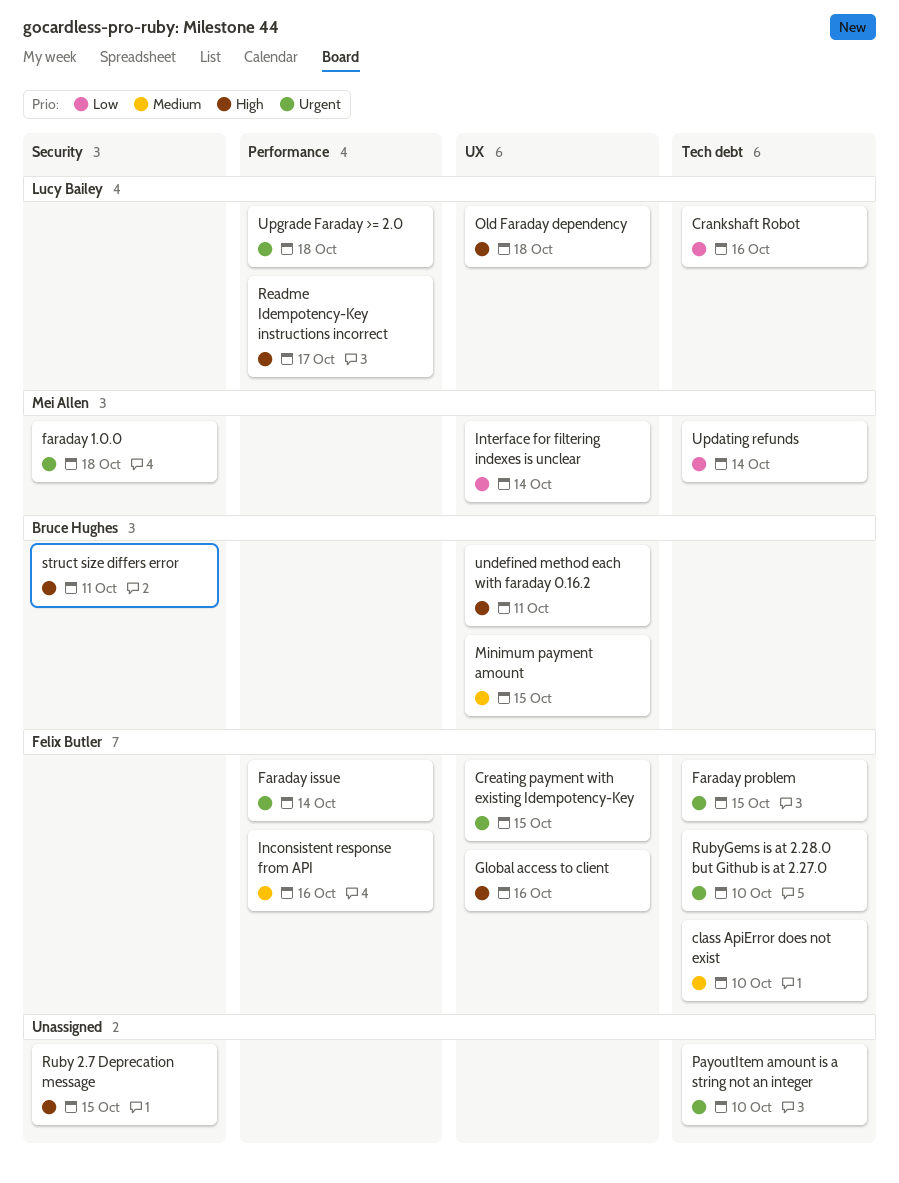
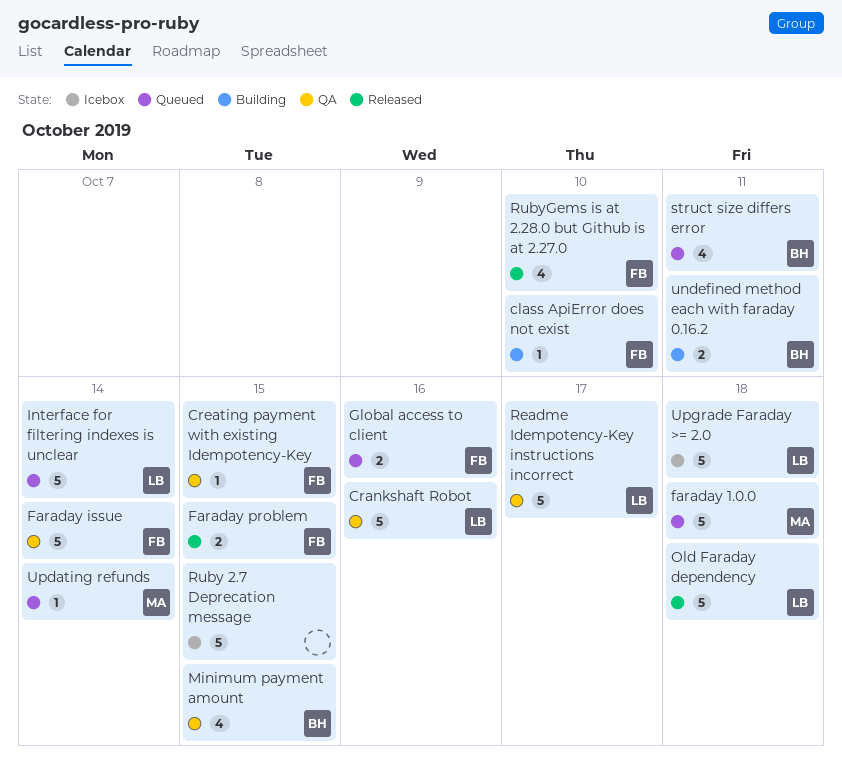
Inconsistent response from API: present -> none
Interface for filtering indexes is unclear, owner: Mei Allen -> Lucy Bailey
PayoutItem amount is a string not an integer: present -> none

